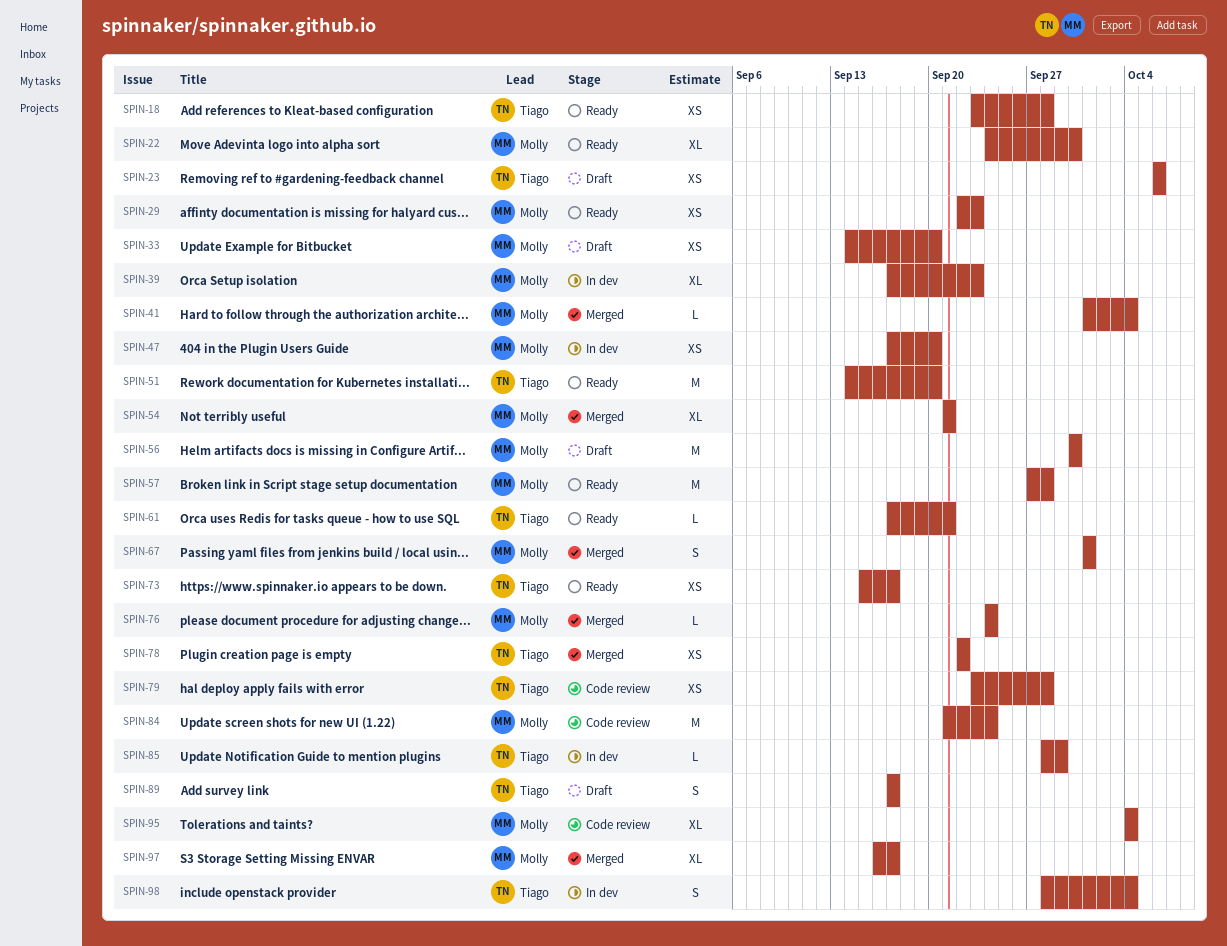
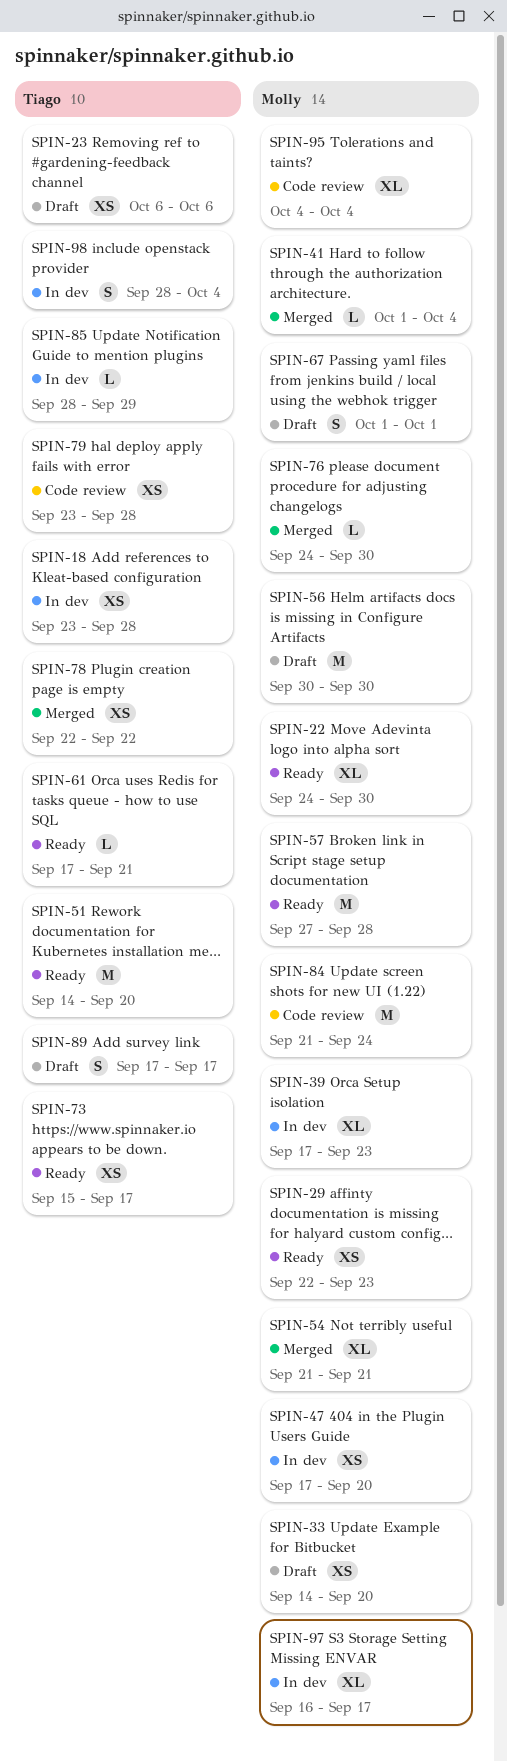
SPIN-18, status: Ready -> In dev
SPIN-67, status: Merged -> Draft
SPIN-76, due: Sep 24 -> Sep 30
SPIN-97, status: Merged -> In dev

